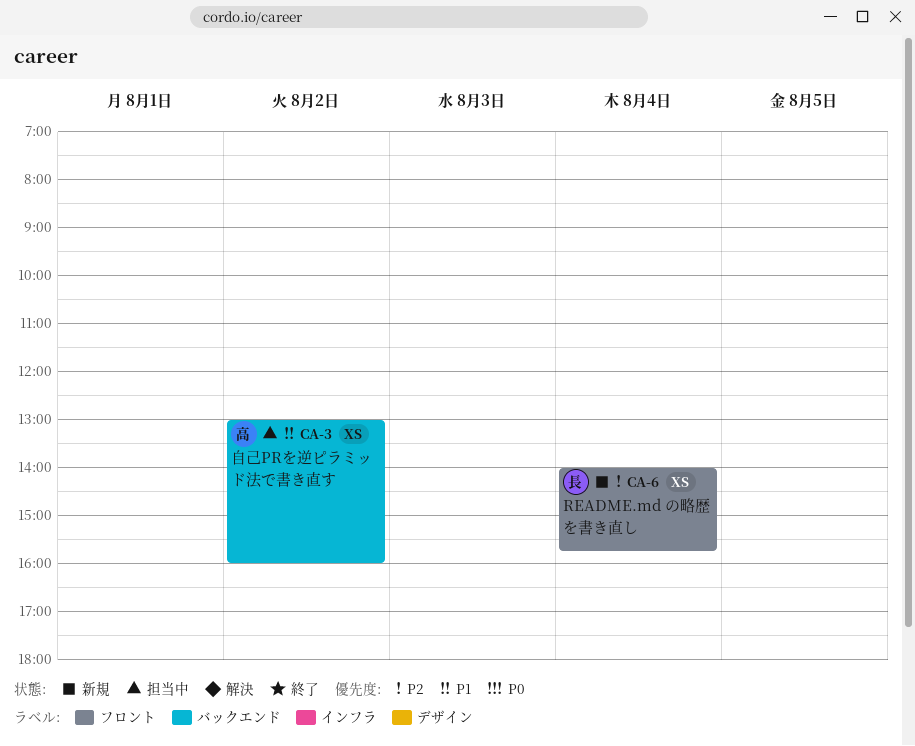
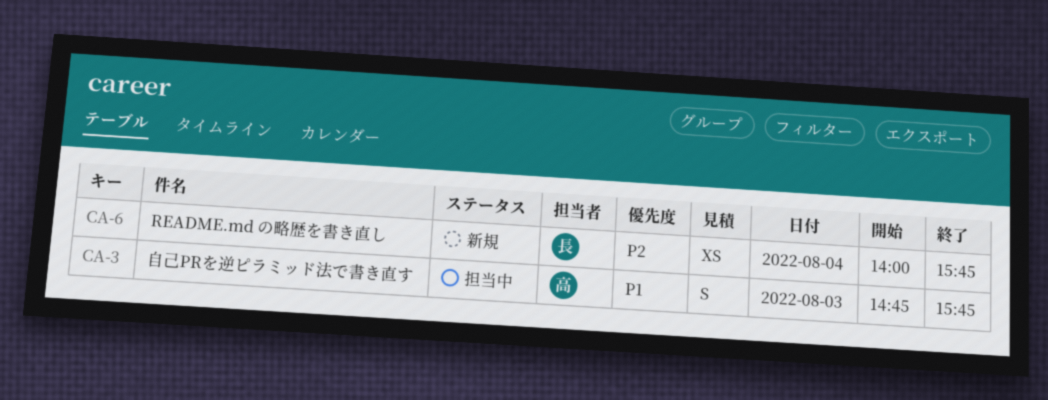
CA-3, estimate: XS -> S
CA-3, day: Aug 2 -> Aug 3
CA-3, begins: 13:00 -> 14:45
CA-3, ends: 16:00 -> 15:45

